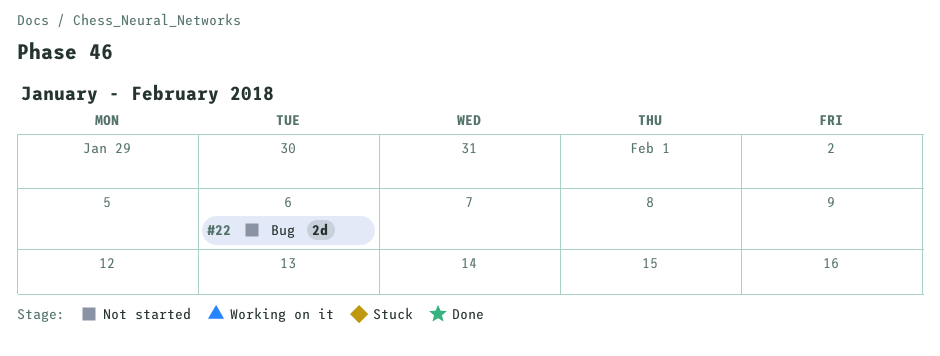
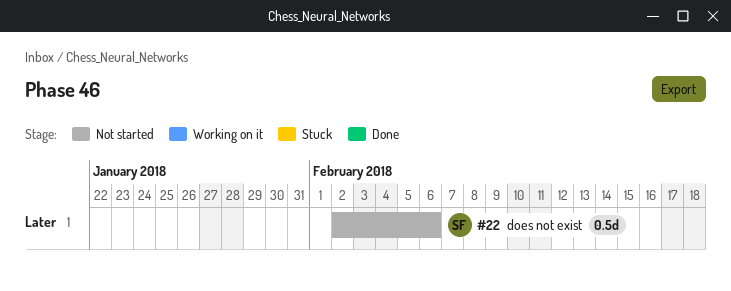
#22, estimate: 2d -> 0.5d

